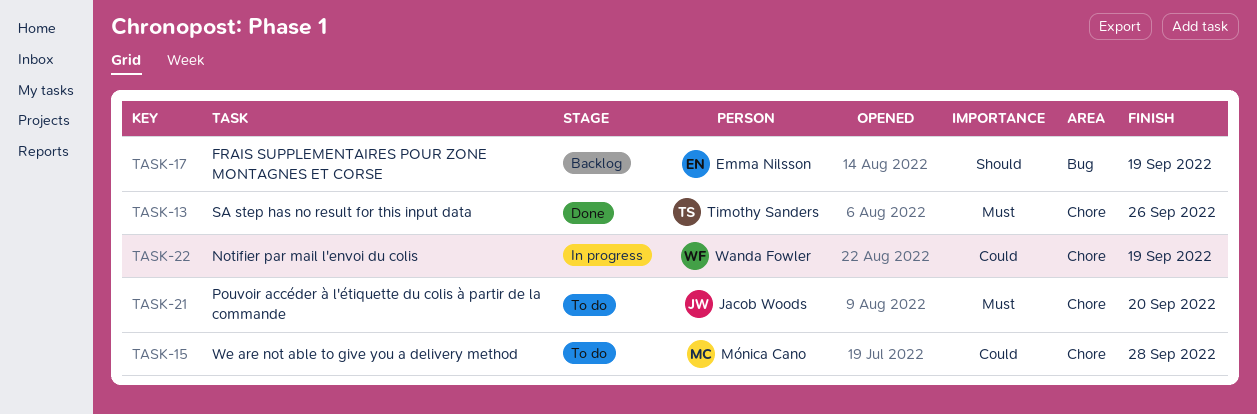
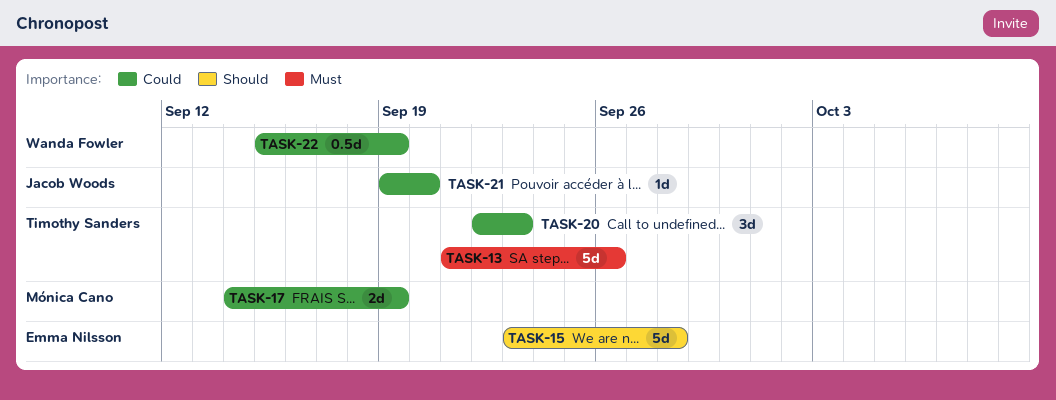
TASK-15, owner: Mónica Cano -> Emma Nilsson
TASK-15, priority: Could -> Should
TASK-17, owner: Emma Nilsson -> Mónica Cano
TASK-17, priority: Should -> Could
TASK-20: none -> present
TASK-21, priority: Must -> Could

